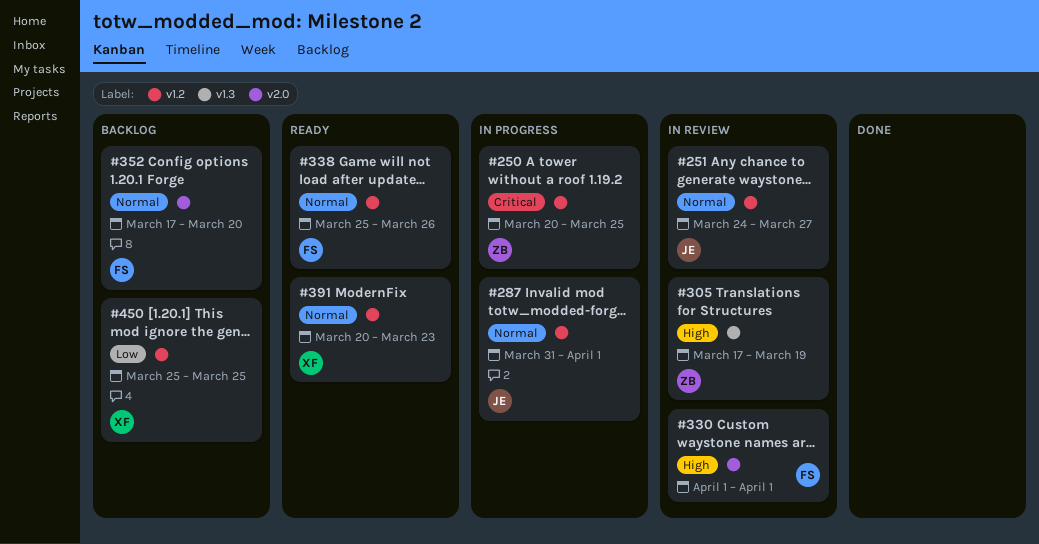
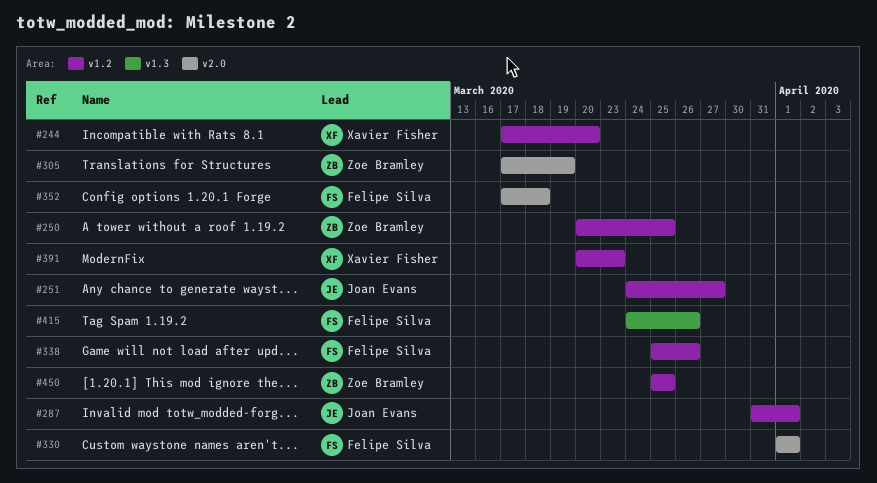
#244: none -> present
#305, label: v1.3 -> v2.0
#352, due: Mar 20 -> Mar 18
#415: none -> present
#450, owner: Xavier Fisher -> Zoe Bramley

